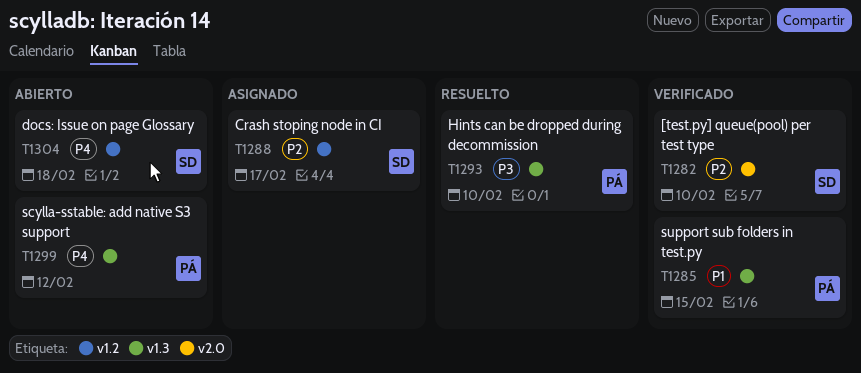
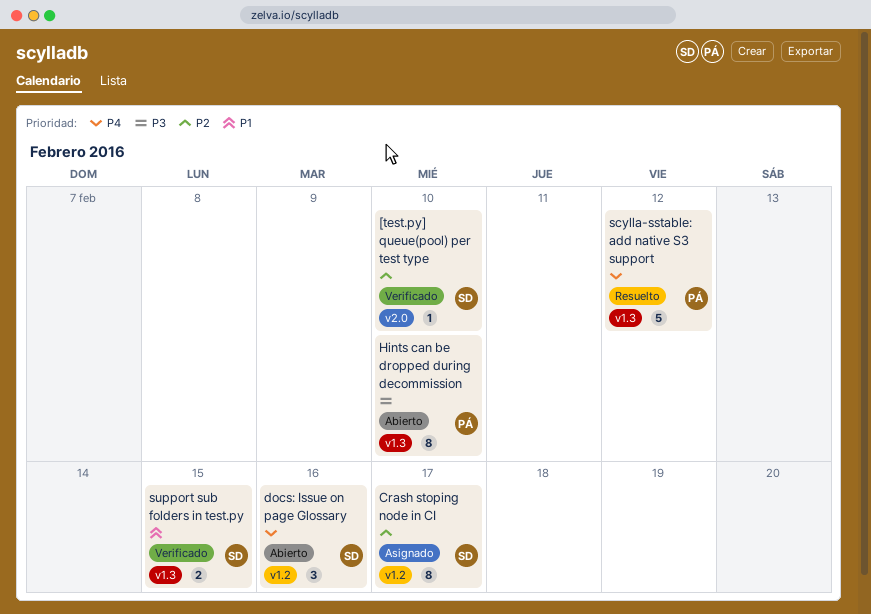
docs: Issue on page Glossary, due: Feb 18 -> Feb 16
Hints can be dropped during decommission, status: Resuelto -> Abierto
scylla-sstable: add native S3 support, status: Abierto -> Resuelto
support sub folders in test.py, owner: PÁ -> SD

